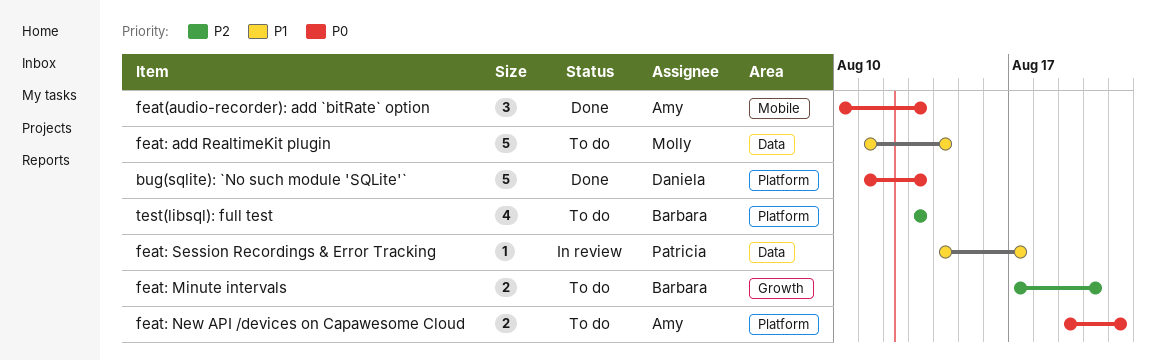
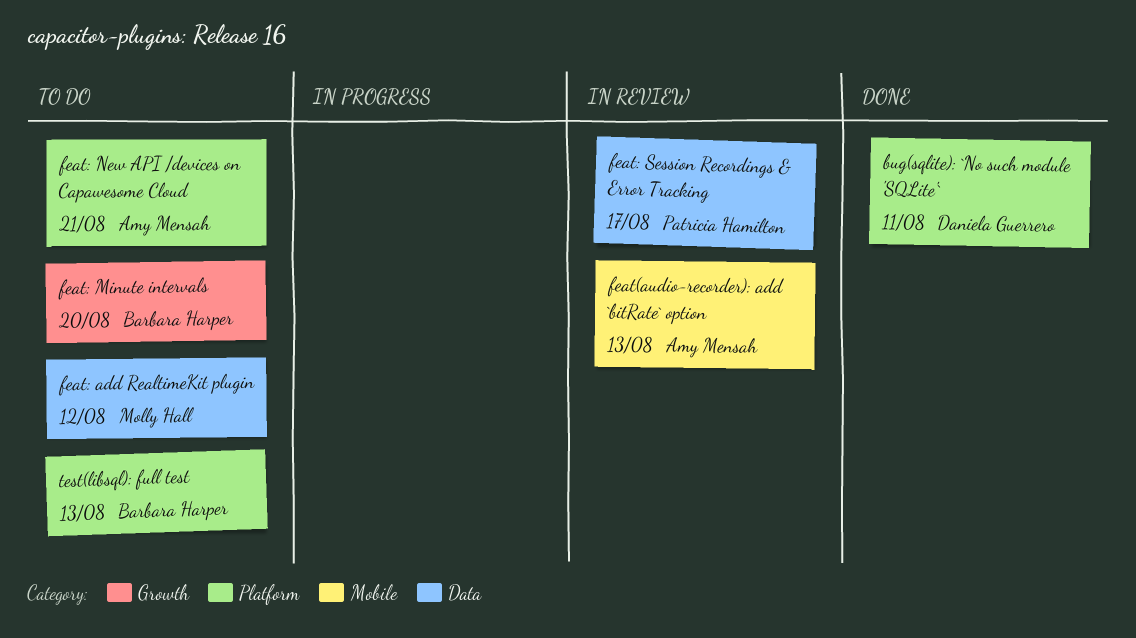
bug(sqlite): `No such module 'SQLite'`, due: Aug 13 -> Aug 11
feat(audio-recorder): add `bitRate` option, status: Done -> In review
feat: add RealtimeKit plugin, due: Aug 14 -> Aug 12

